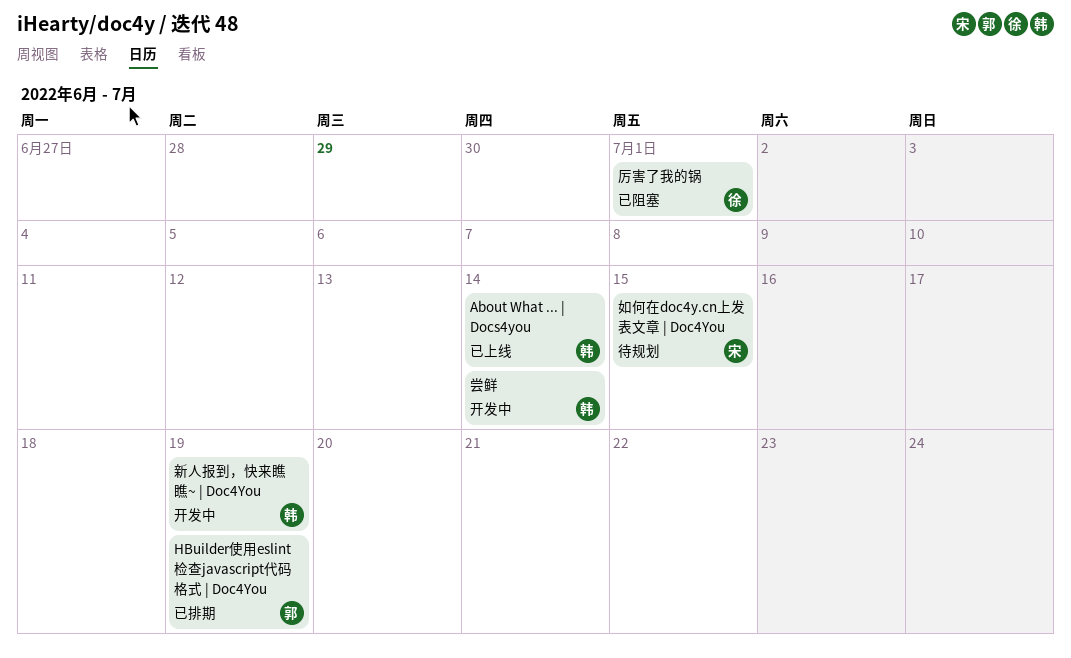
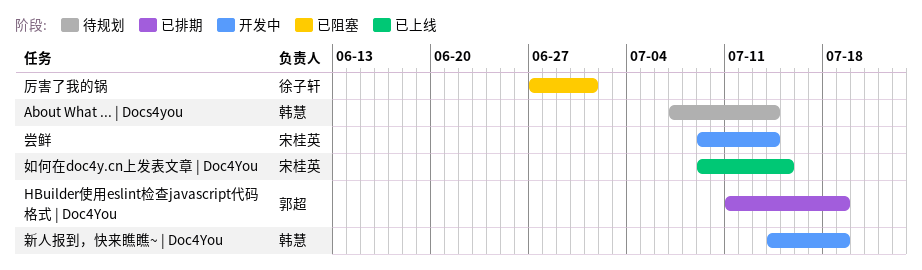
About What ... | Docs4you, status: 已上线 -> 待规划
如何在doc4y.cn上发表文章 | Doc4You, status: 待规划 -> 已上线
尝鲜, owner: 韩慧 -> 宋桂英

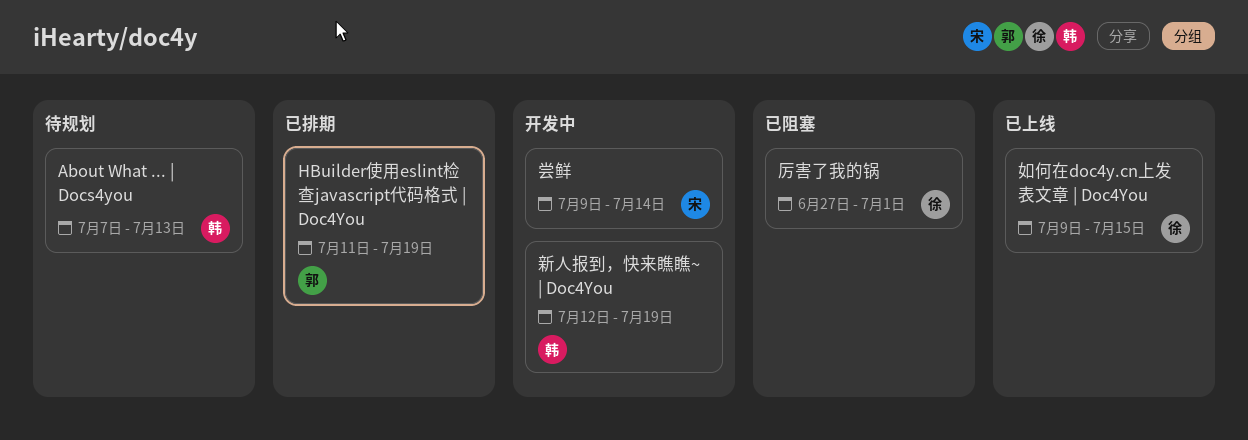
About What ... | Docs4you, due: Jul 14 -> Jul 13
如何在doc4y.cn上发表文章 | Doc4You, owner: 宋桂英 -> 徐子轩
新人报到，快来瞧瞧~ | Doc4You, start: Jul 14 -> Jul 12

